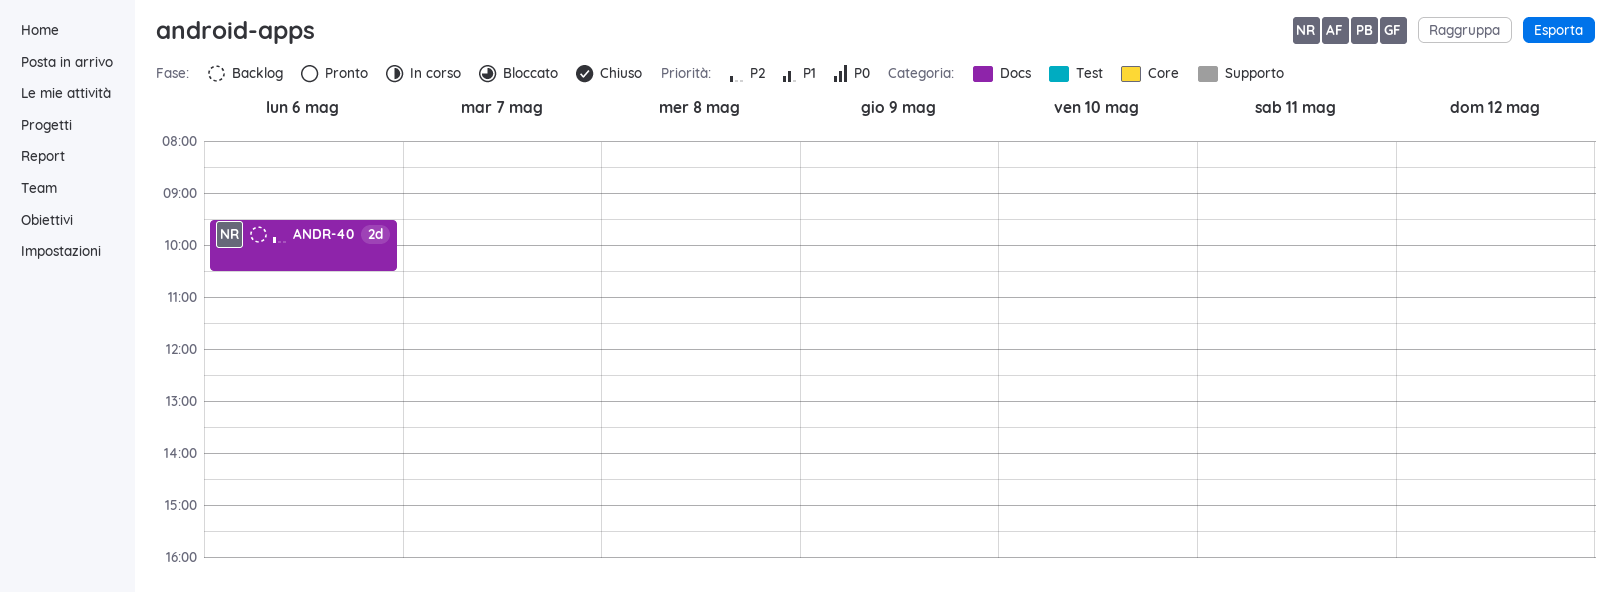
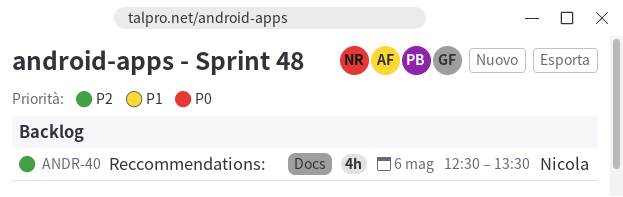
ANDR-40, estimate: 2d -> 4h
ANDR-40, begins: 09:30 -> 12:30
ANDR-40, ends: 10:30 -> 13:30

